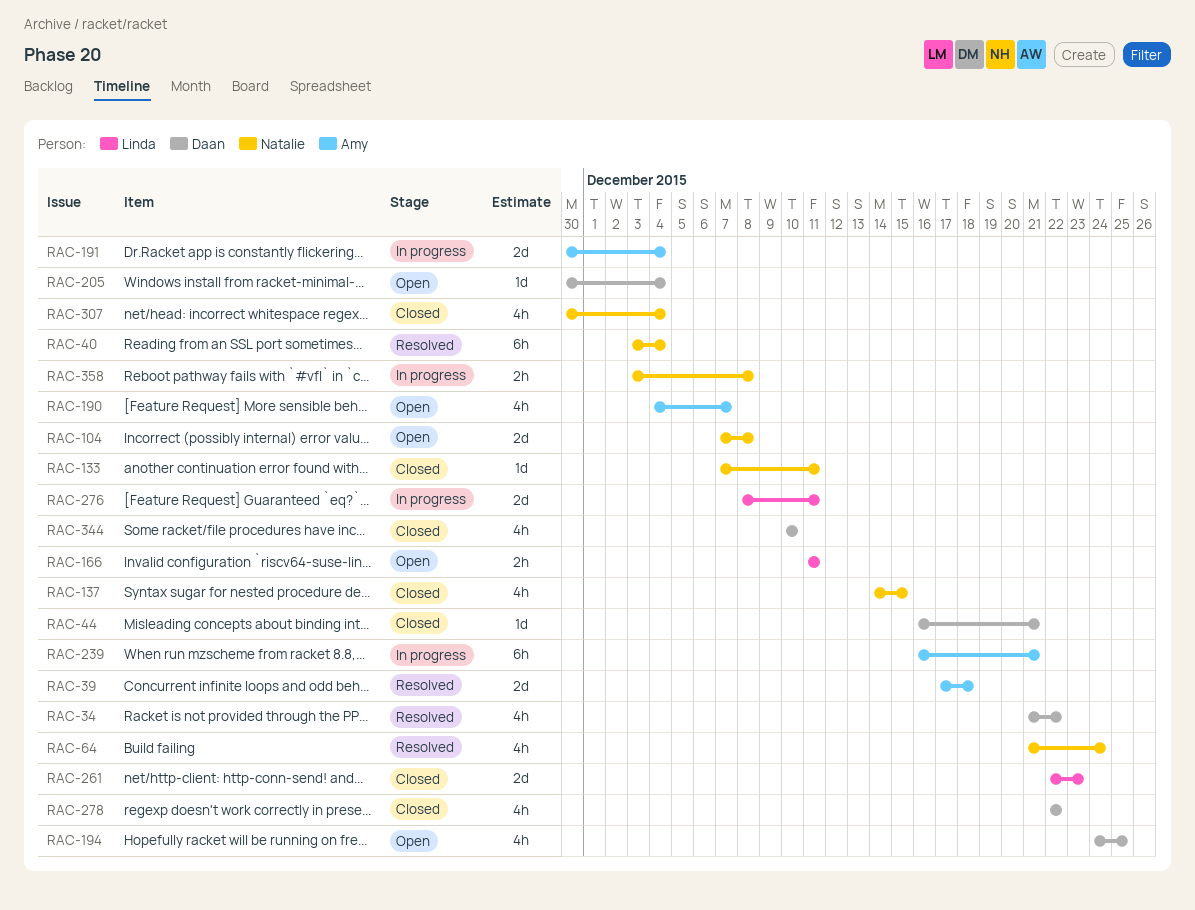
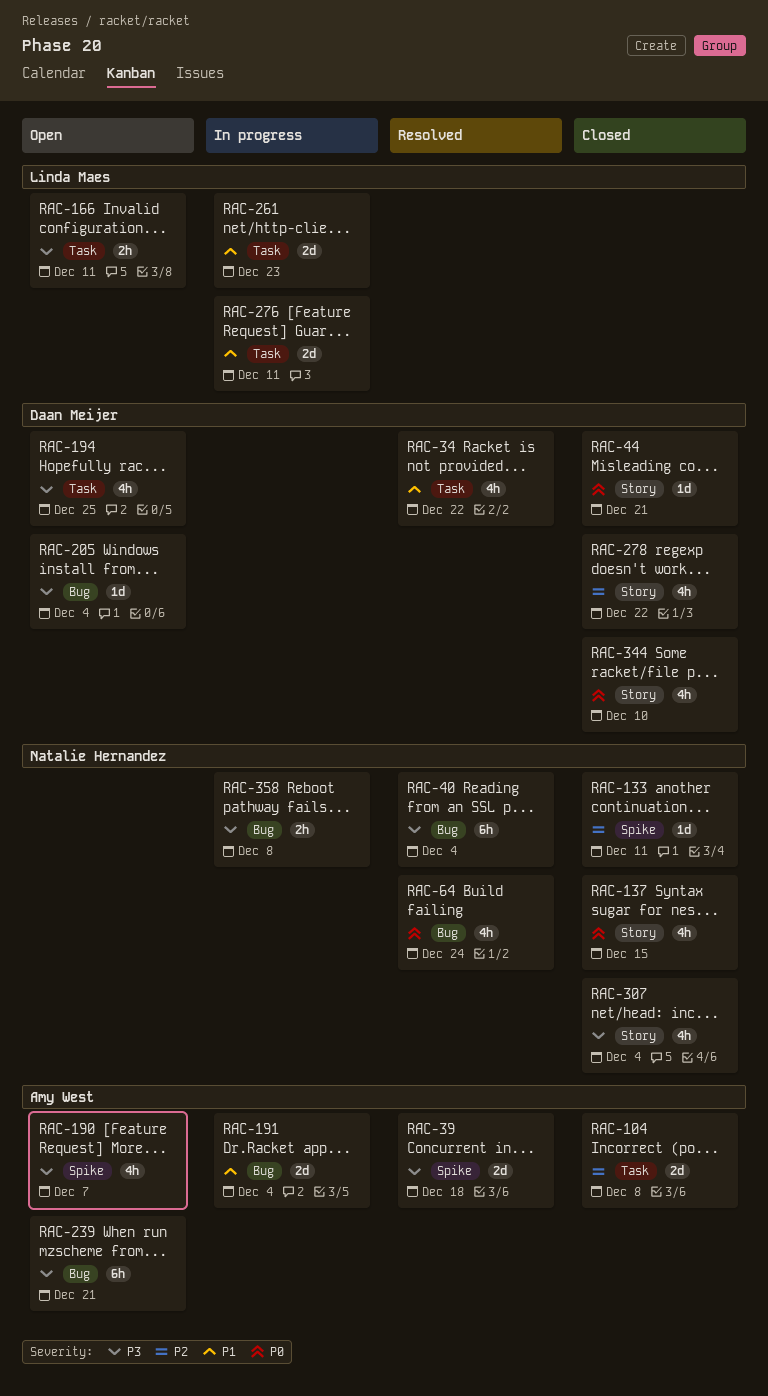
RAC-104, status: Open -> Closed
RAC-104, owner: Natalie Hernandez -> Amy West
RAC-239, status: In progress -> Open
RAC-261, status: Closed -> In progress

